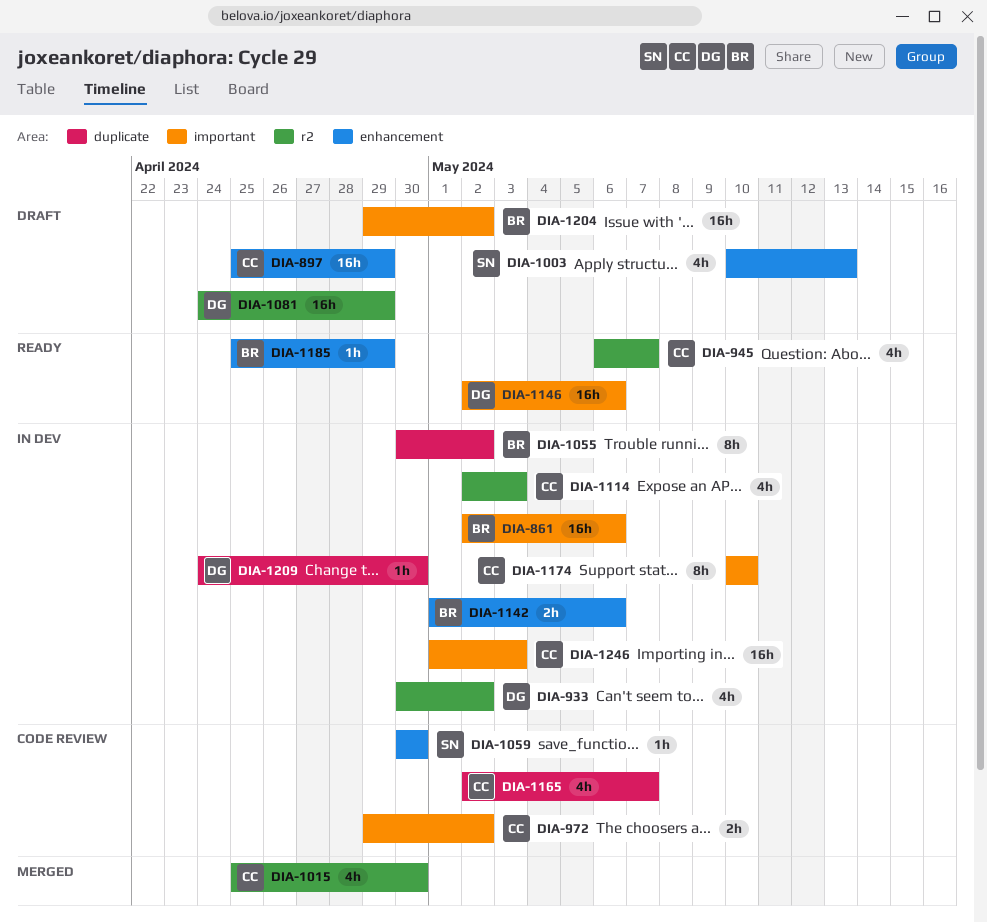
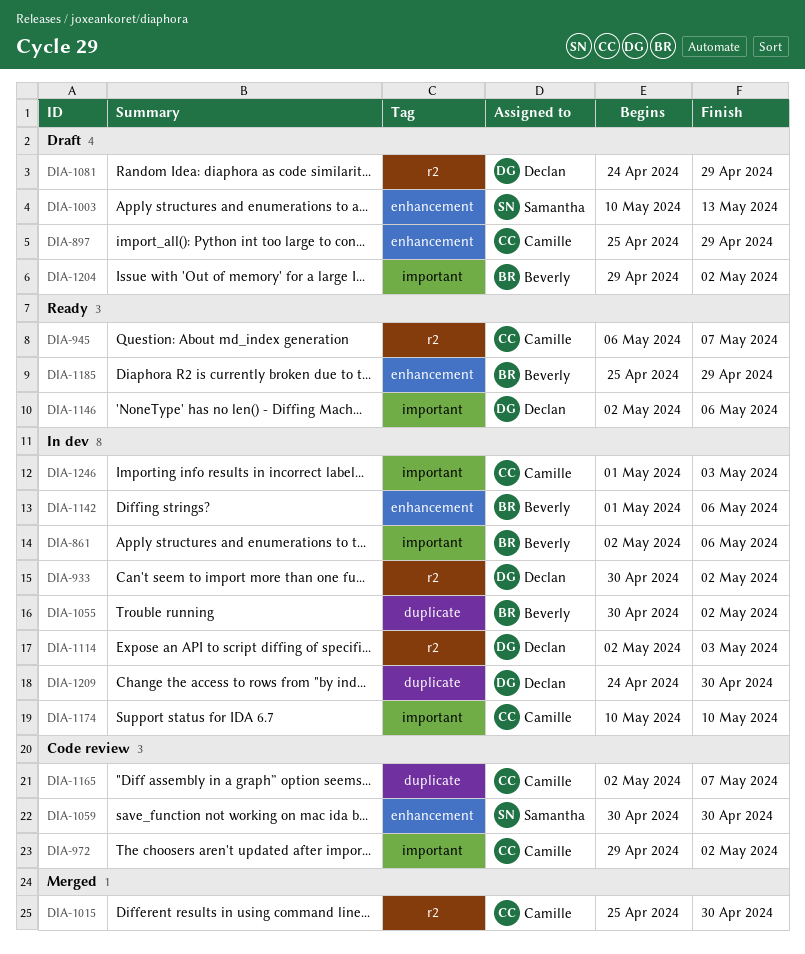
DIA-1114, owner: Camille -> Declan

